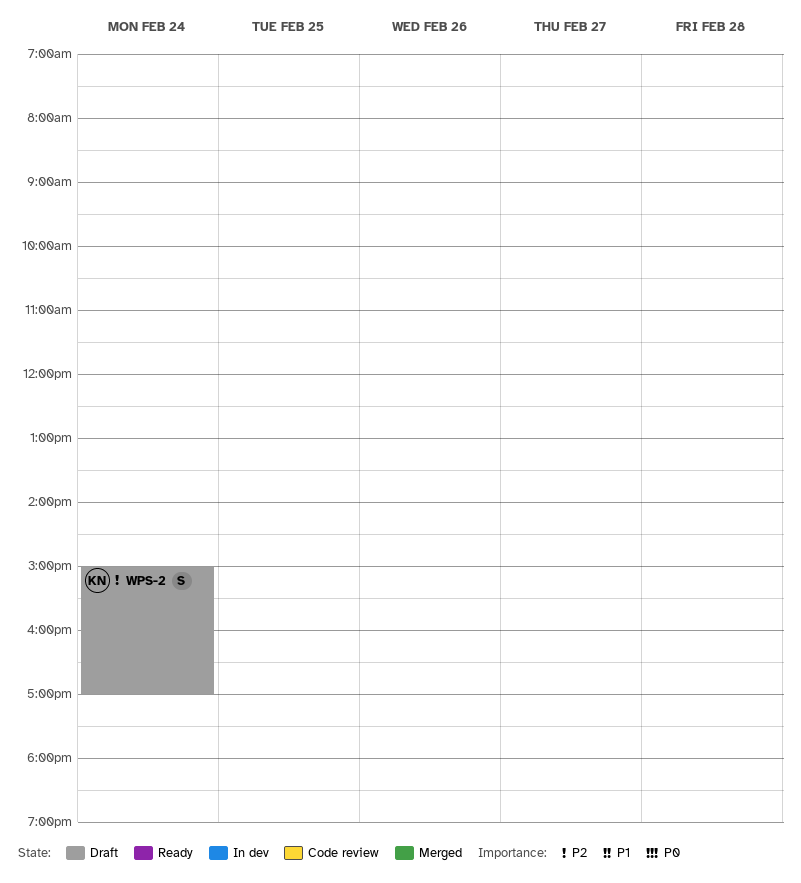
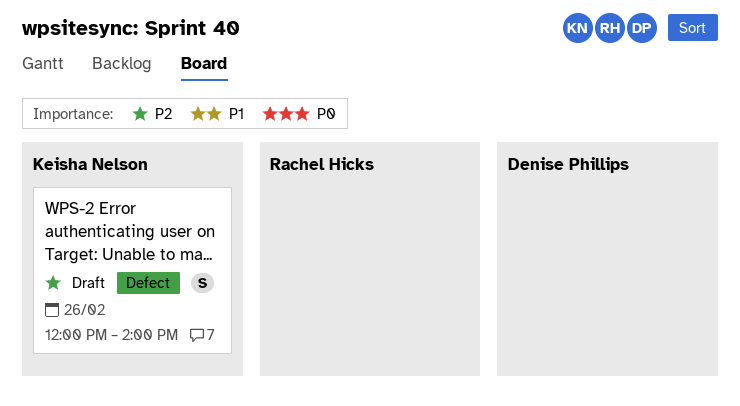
WPS-2, day: Feb 24 -> Feb 26
WPS-2, begins: 15:00 -> 12:00
WPS-2, ends: 17:00 -> 14:00

